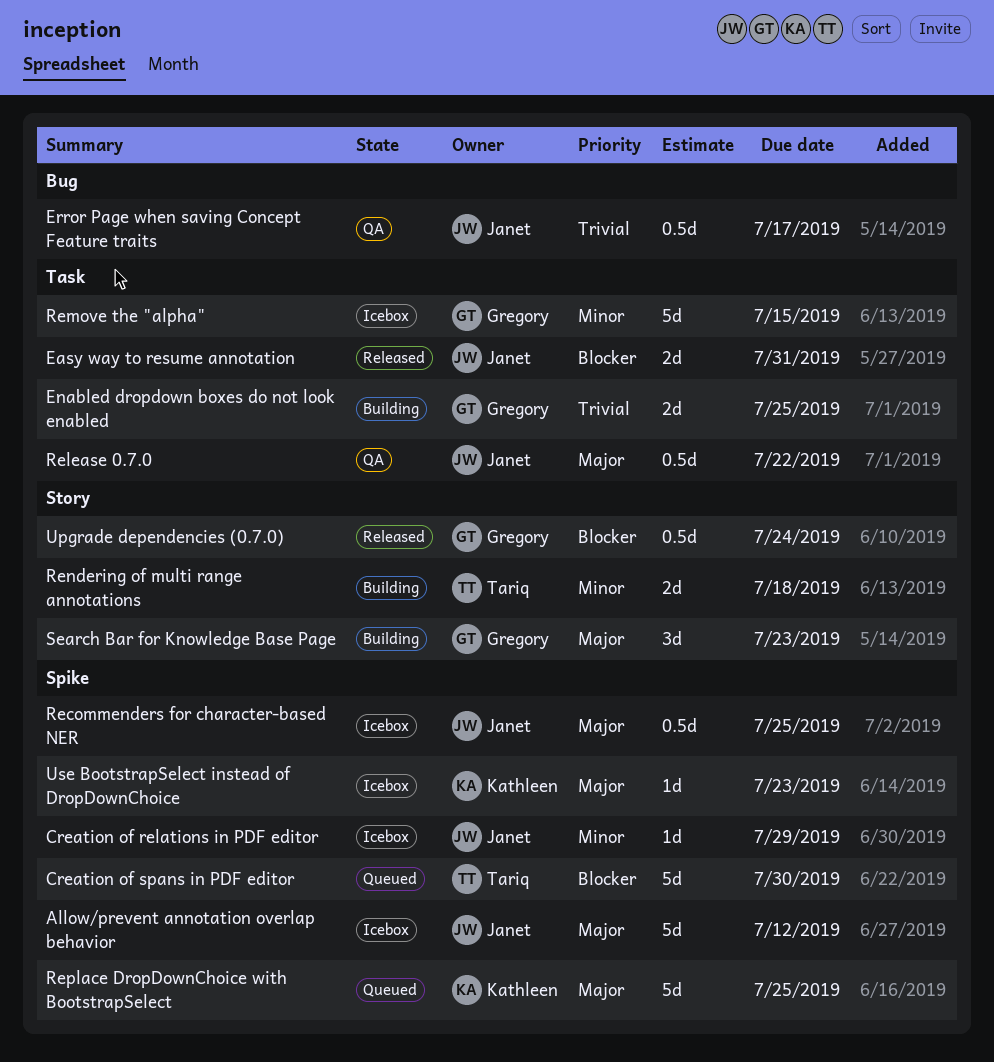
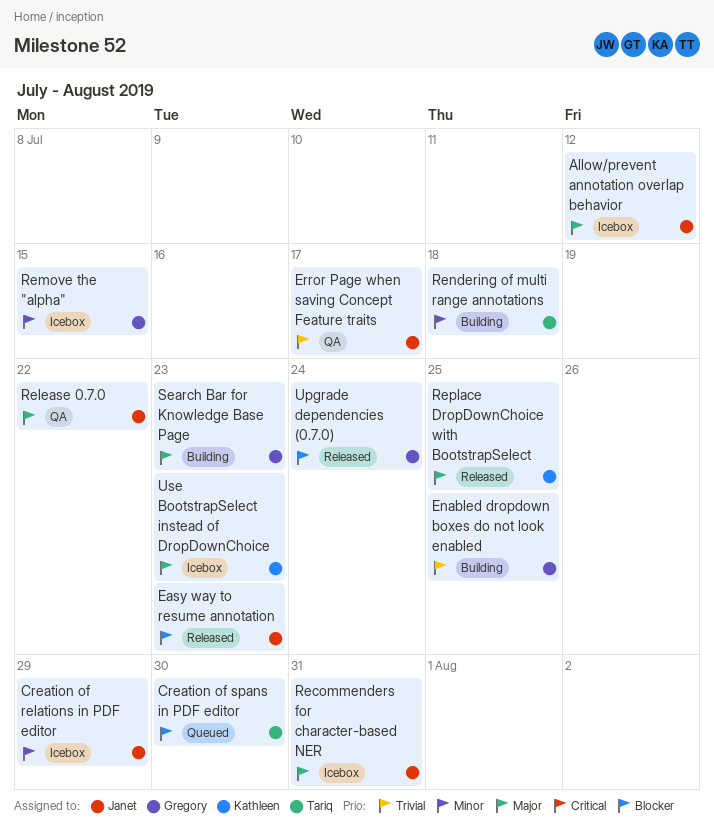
Easy way to resume annotation, due: Jul 31 -> Jul 23
Recommenders for character-based NER, due: Jul 25 -> Jul 31
Replace DropDownChoice with BootstrapSelect, status: Queued -> Released

